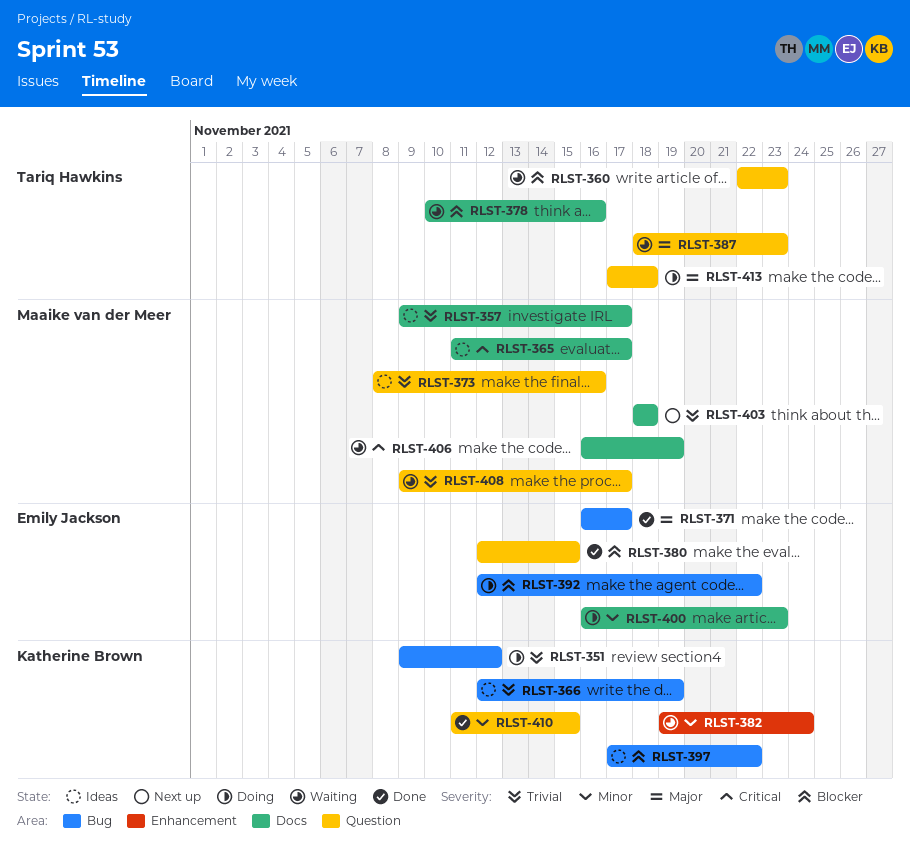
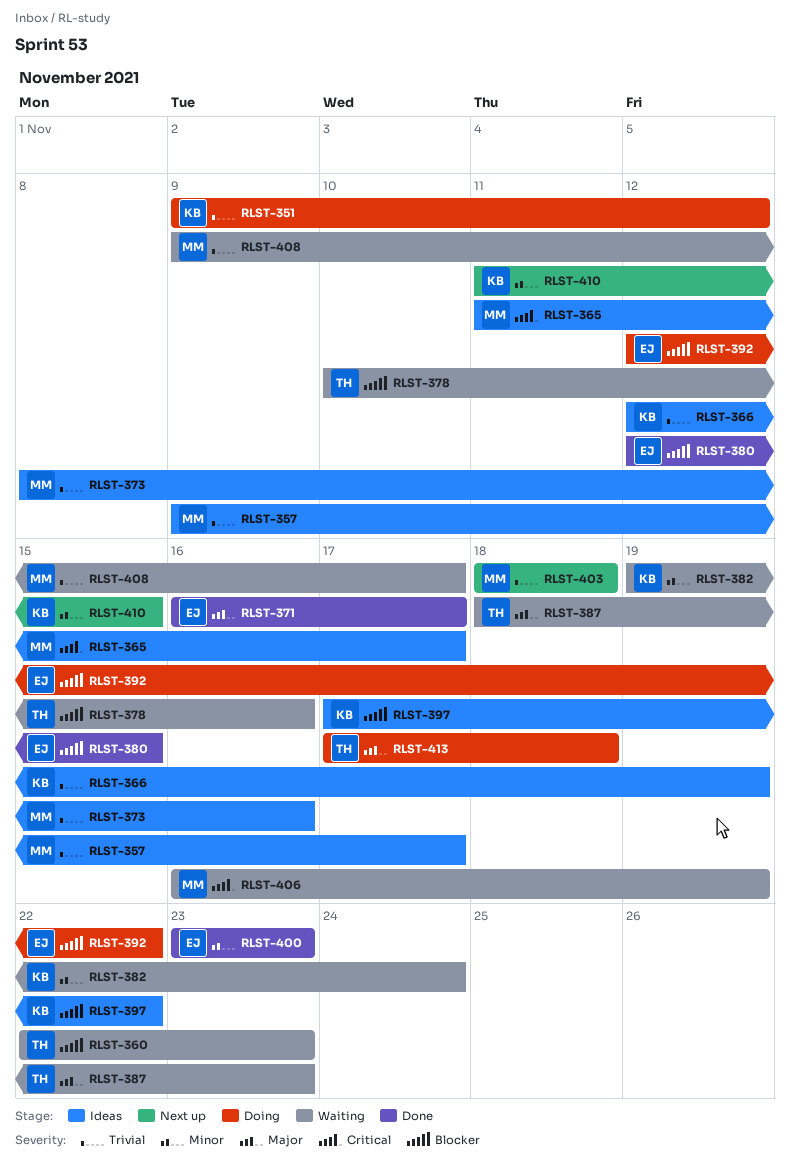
RLST-400, status: Doing -> Done
RLST-400, start: Nov 16 -> Nov 23
RLST-410, status: Done -> Next up

